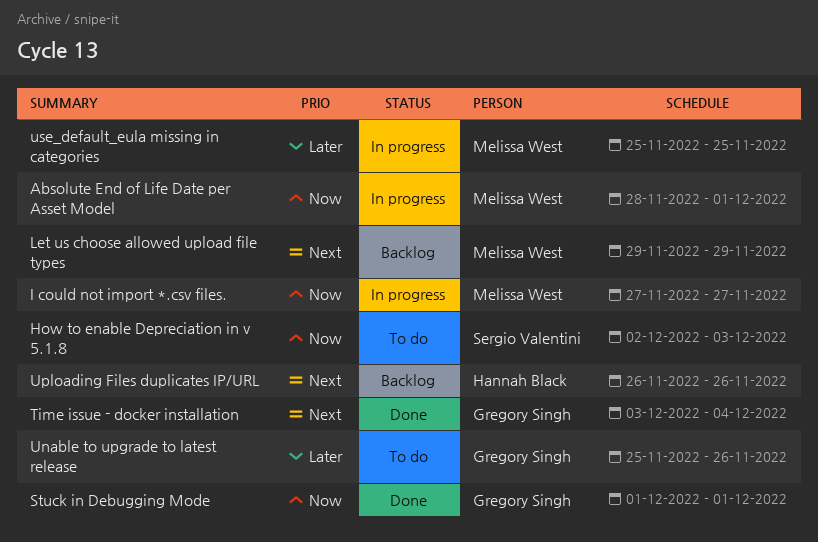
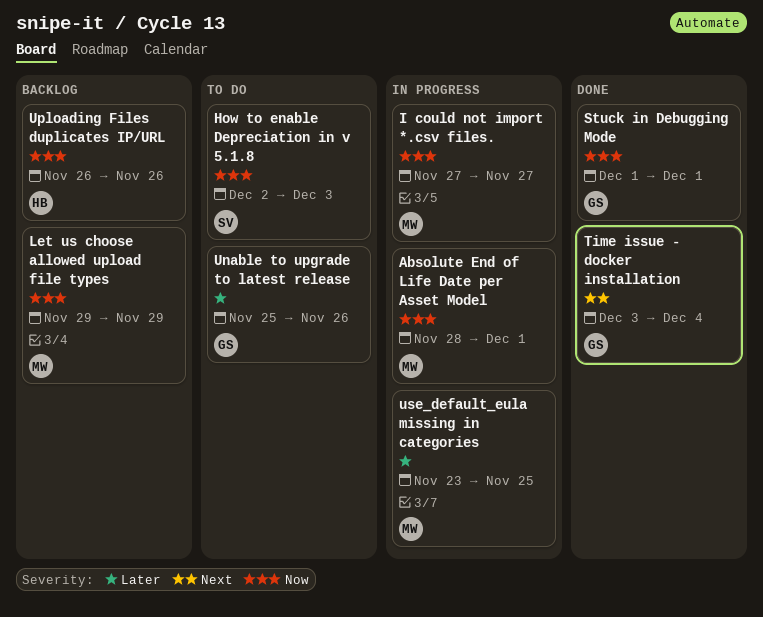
Let us choose allowed upload file types, priority: Next -> Now
Uploading Files duplicates IP/URL, priority: Next -> Now
use_default_eula missing in categories, start: Nov 25 -> Nov 23

